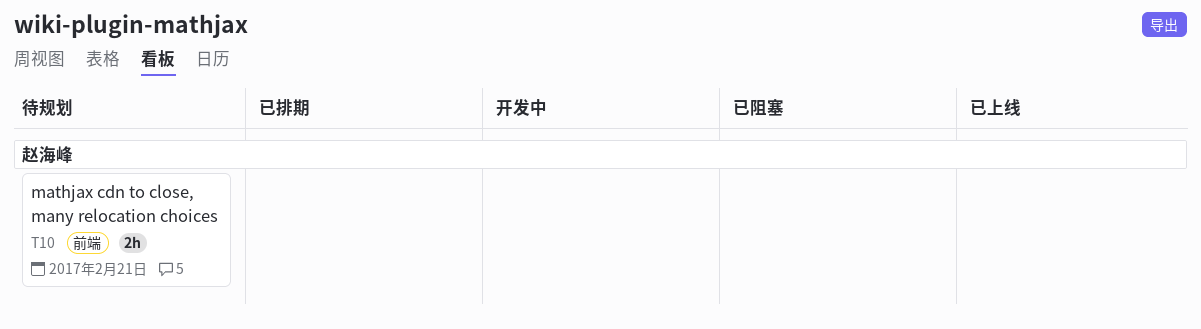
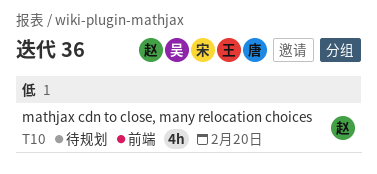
T10, estimate: 2h -> 4h
T10, due: Feb 21 -> Feb 20

